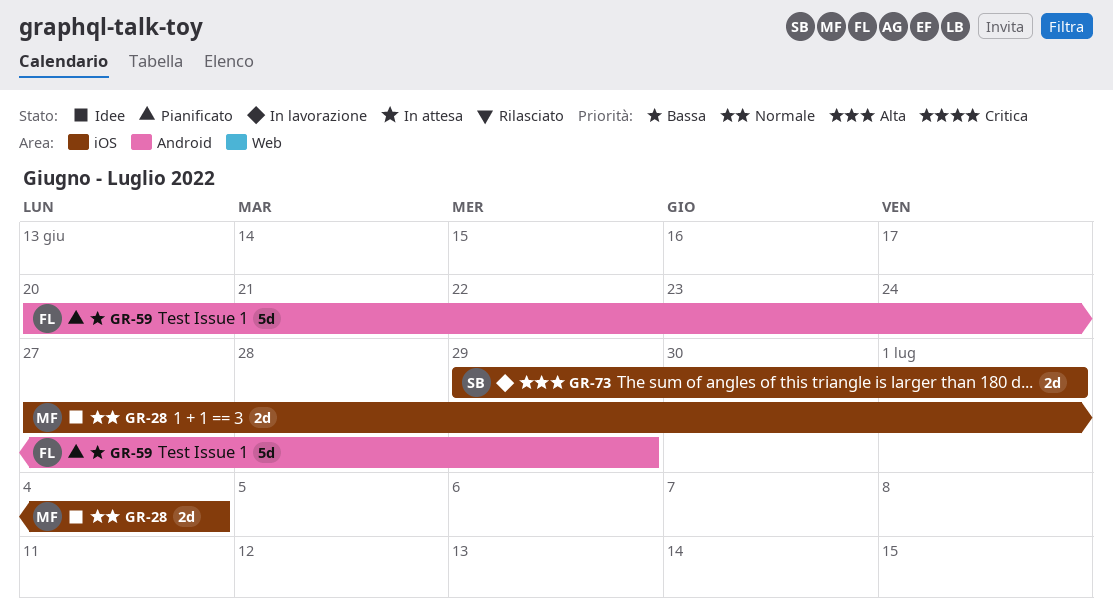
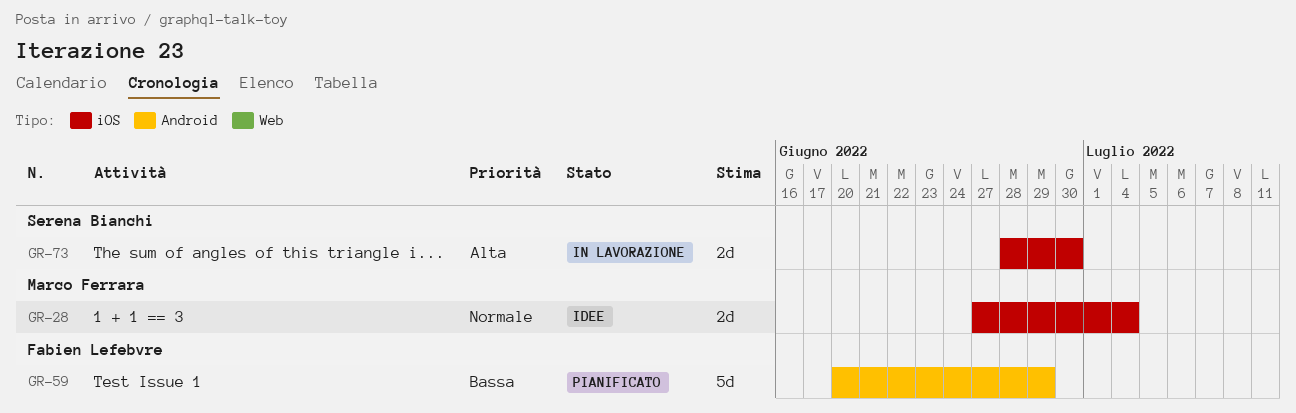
GR-73, start: Jun 29 -> Jun 28
GR-73, due: Jul 1 -> Jun 30

